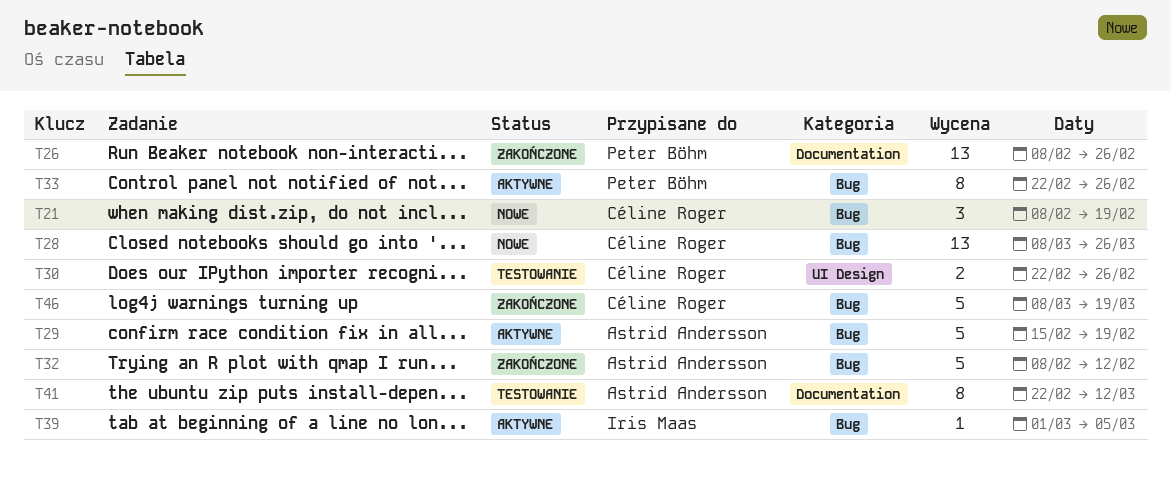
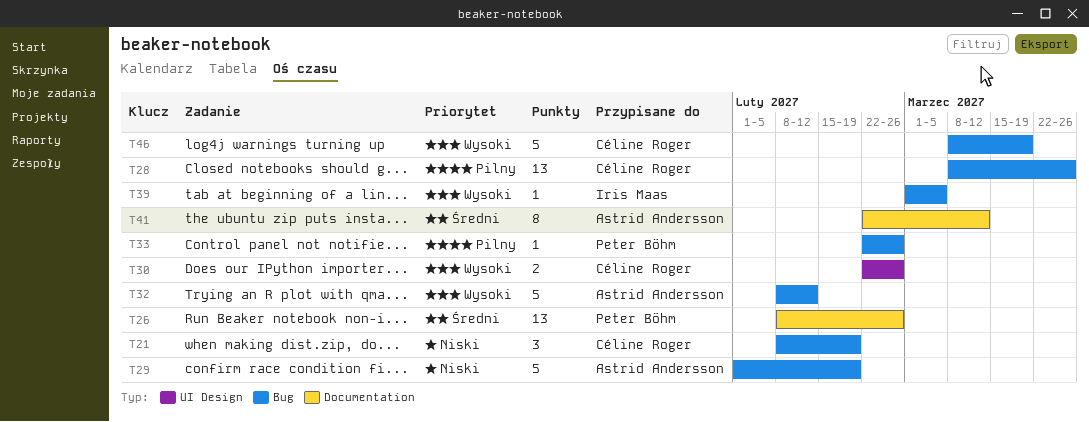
T29, start: Feb 15 -> Feb 1
T33, estimate: 8 -> 1

